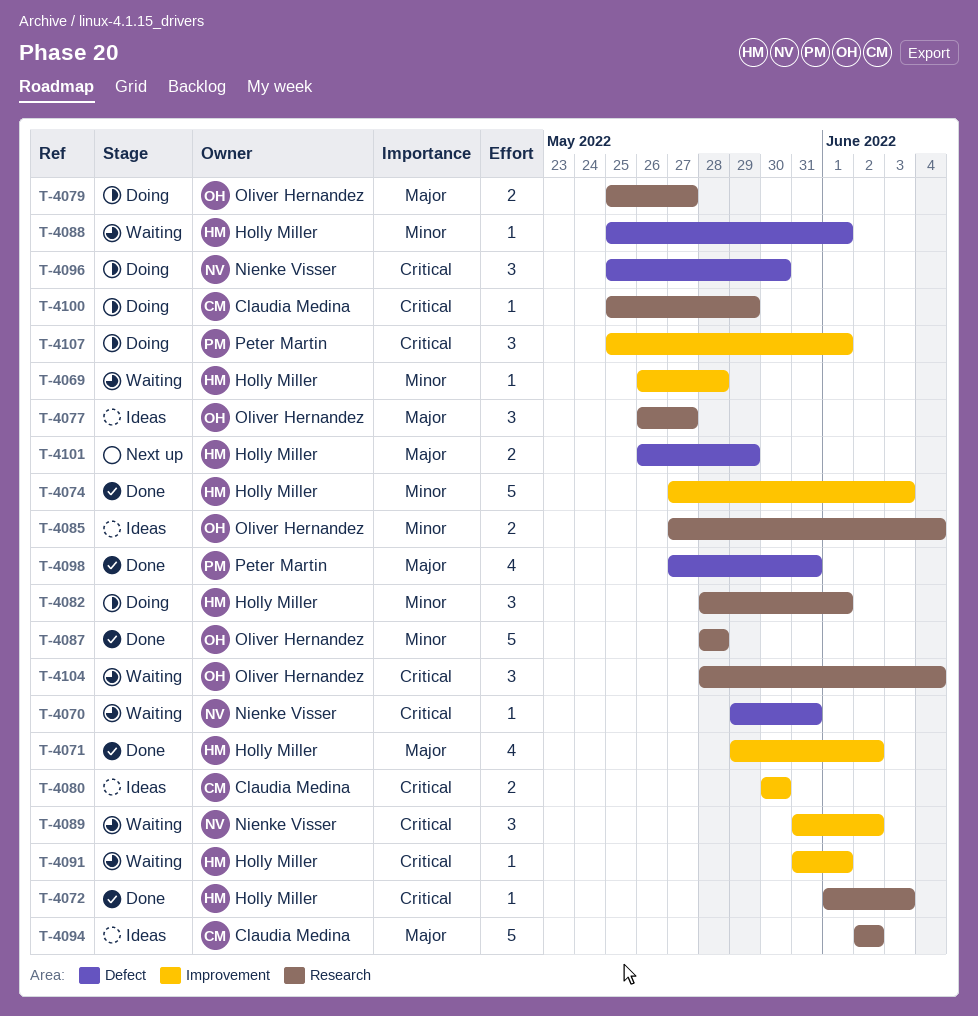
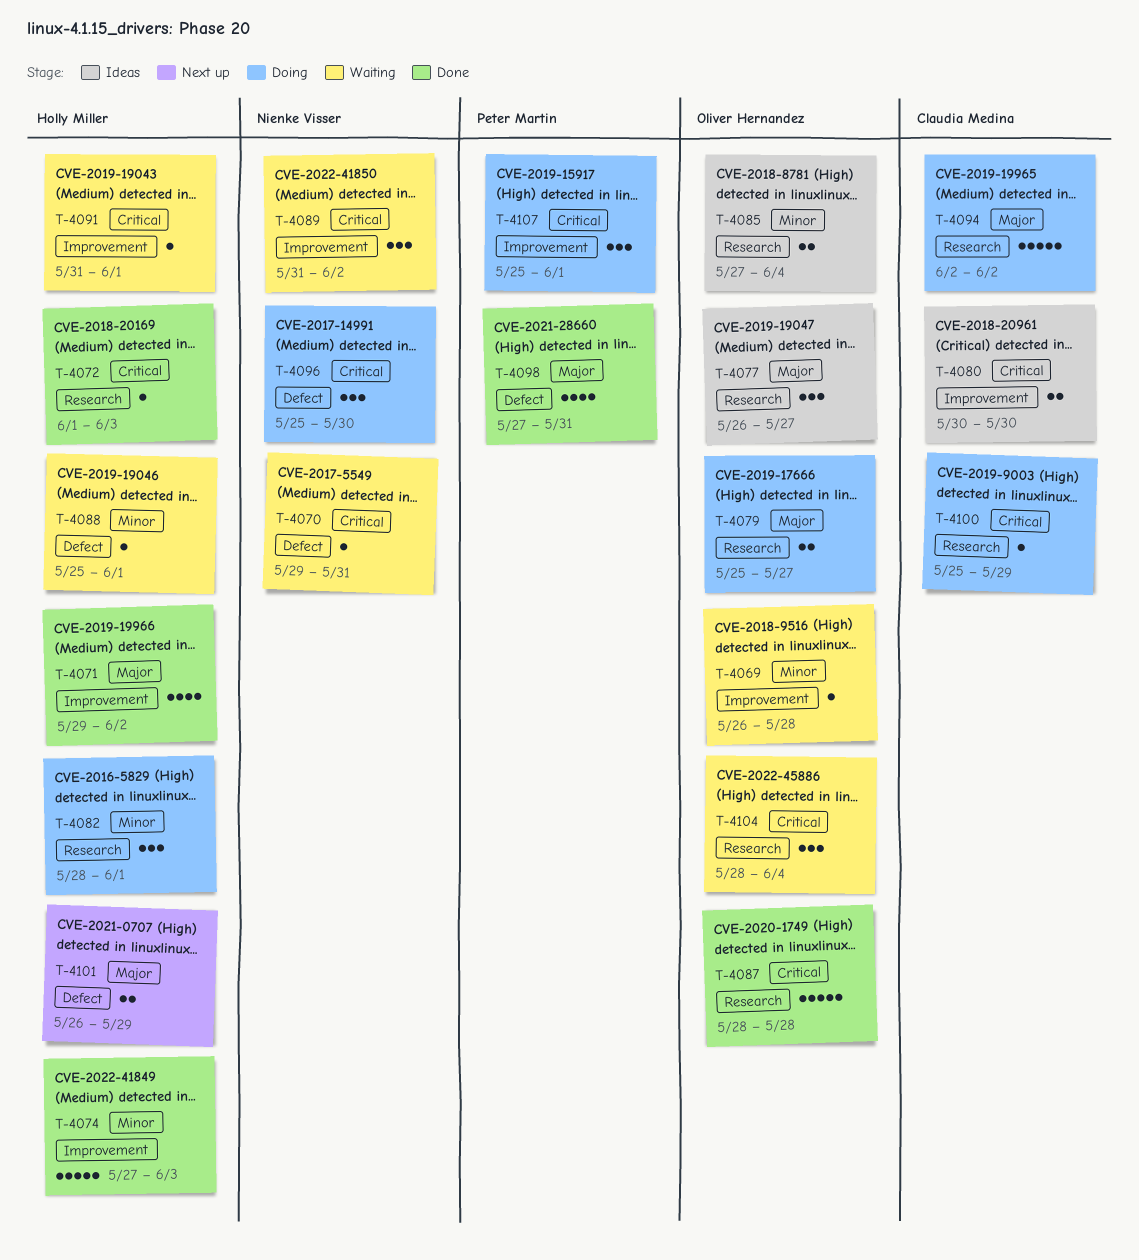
T-4069, owner: Holly Miller -> Oliver Hernandez
T-4087, priority: Minor -> Critical
T-4094, status: Ideas -> Doing

